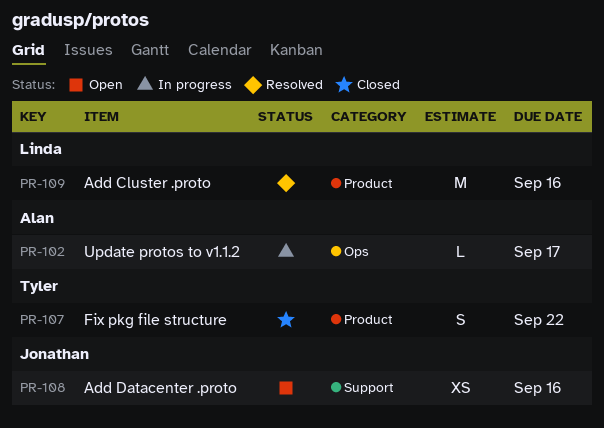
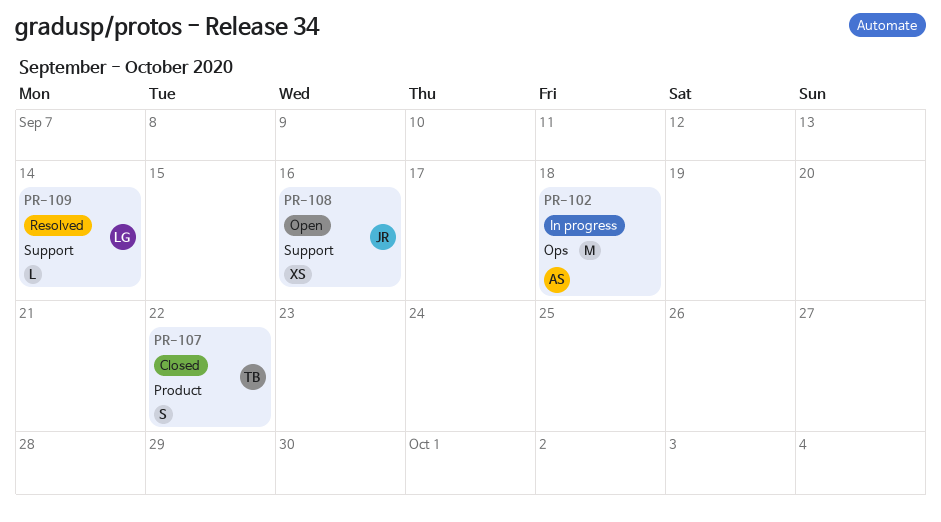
PR-102, estimate: L -> M
PR-102, due: Sep 17 -> Sep 18
PR-109, label: Product -> Support
PR-109, estimate: M -> L
PR-109, due: Sep 16 -> Sep 14

